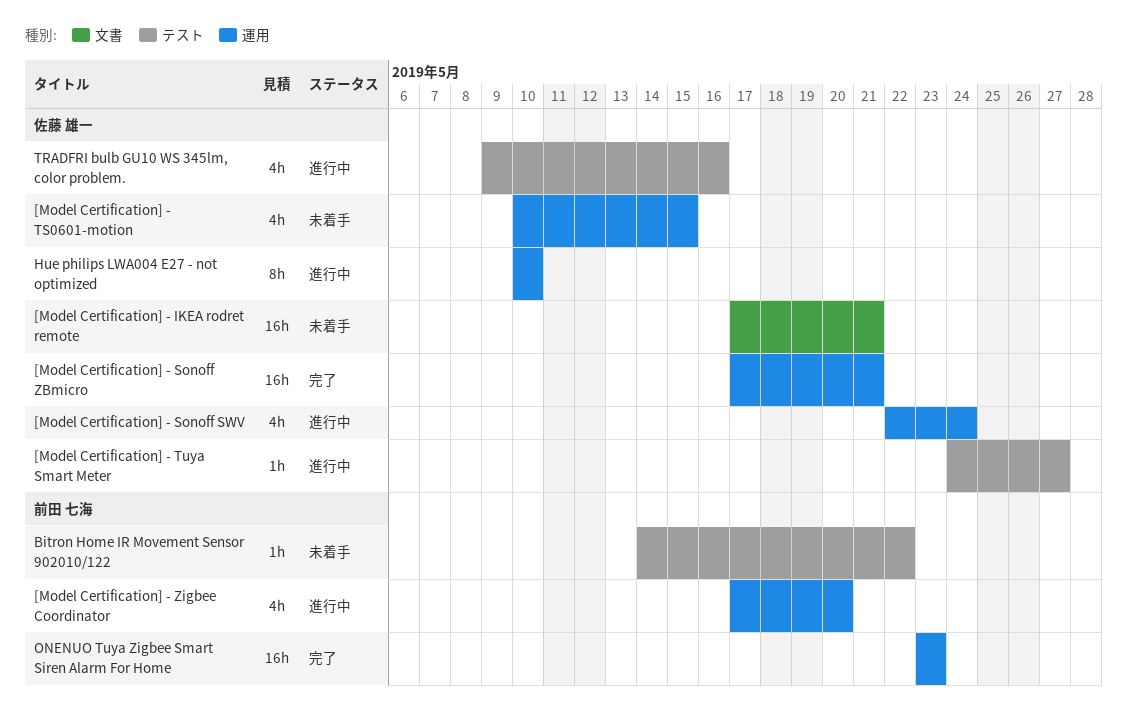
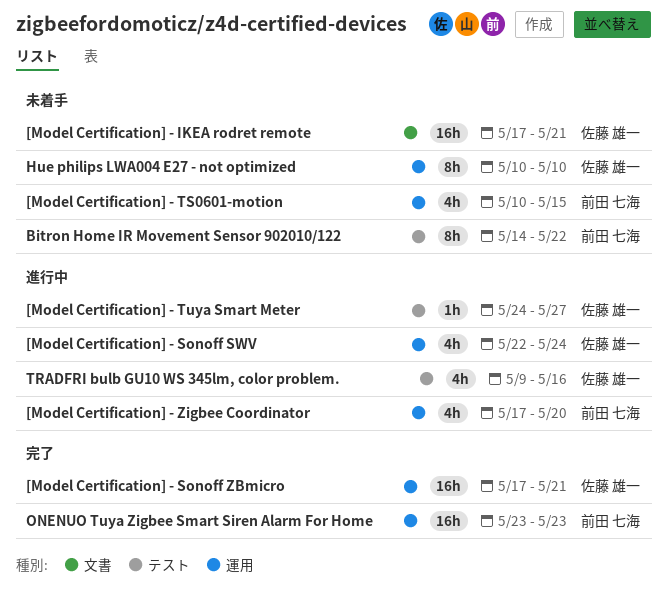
[Model Certification] - TS0601-motion, owner: 佐藤 雄一 -> 前田 七海
Bitron Home IR Movement Sensor 902010/122, estimate: 1h -> 8h
Hue philips LWA004 E27 - not optimized, status: 進行中 -> 未着手

